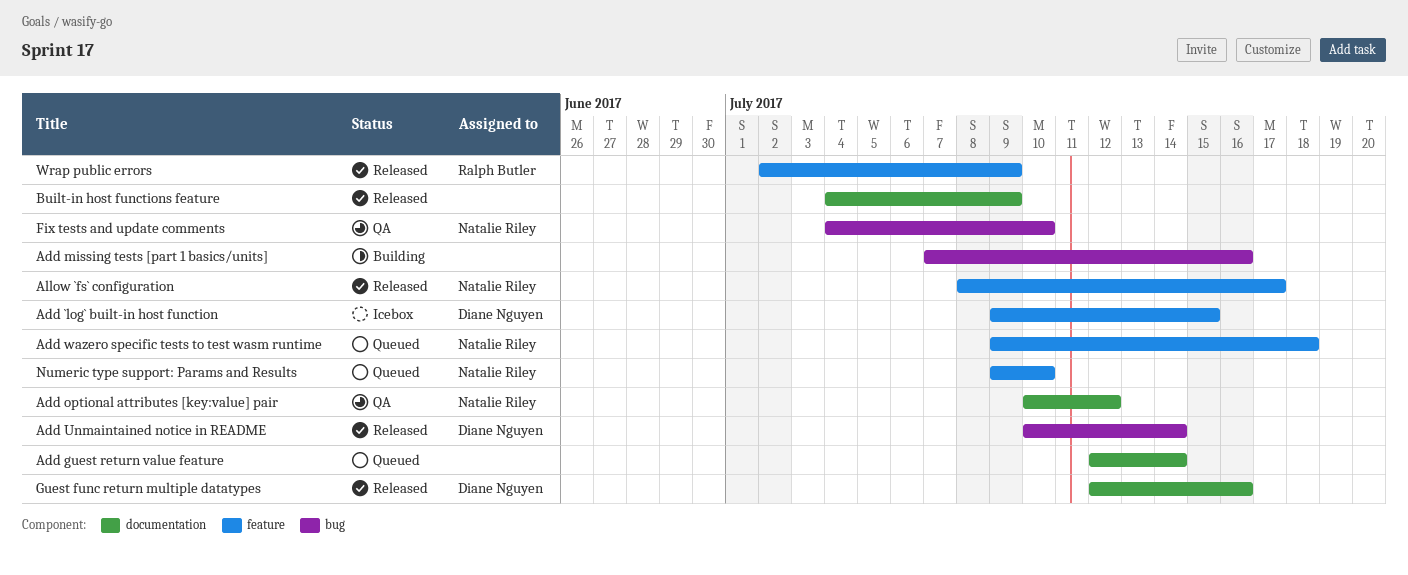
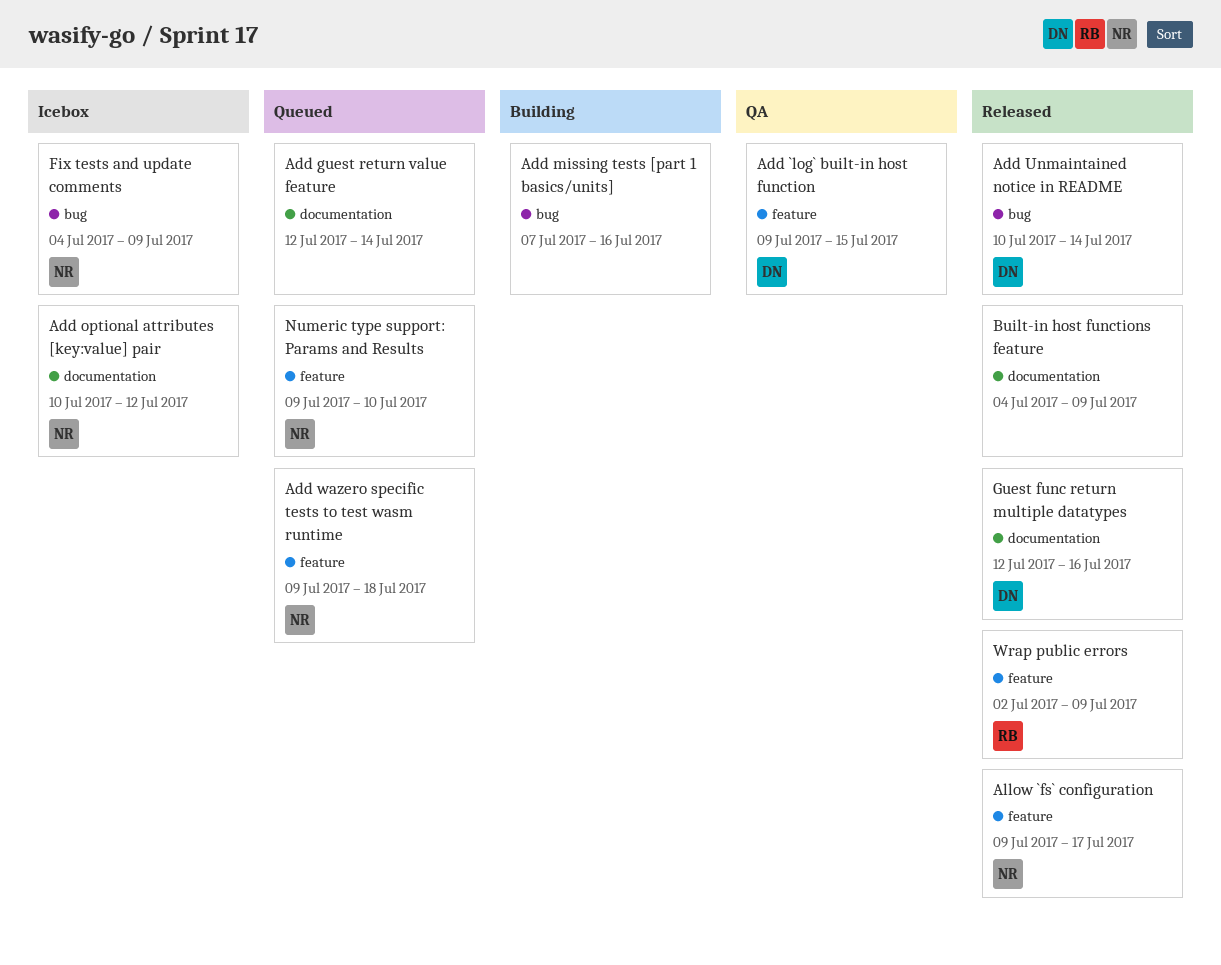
Add `log` built-in host function, status: Icebox -> QA
Add optional attributes [key:value] pair, status: QA -> Icebox
Allow `fs` configuration, start: Jul 8 -> Jul 9
Fix tests and update comments, status: QA -> Icebox
Fix tests and update comments, due: Jul 10 -> Jul 9

